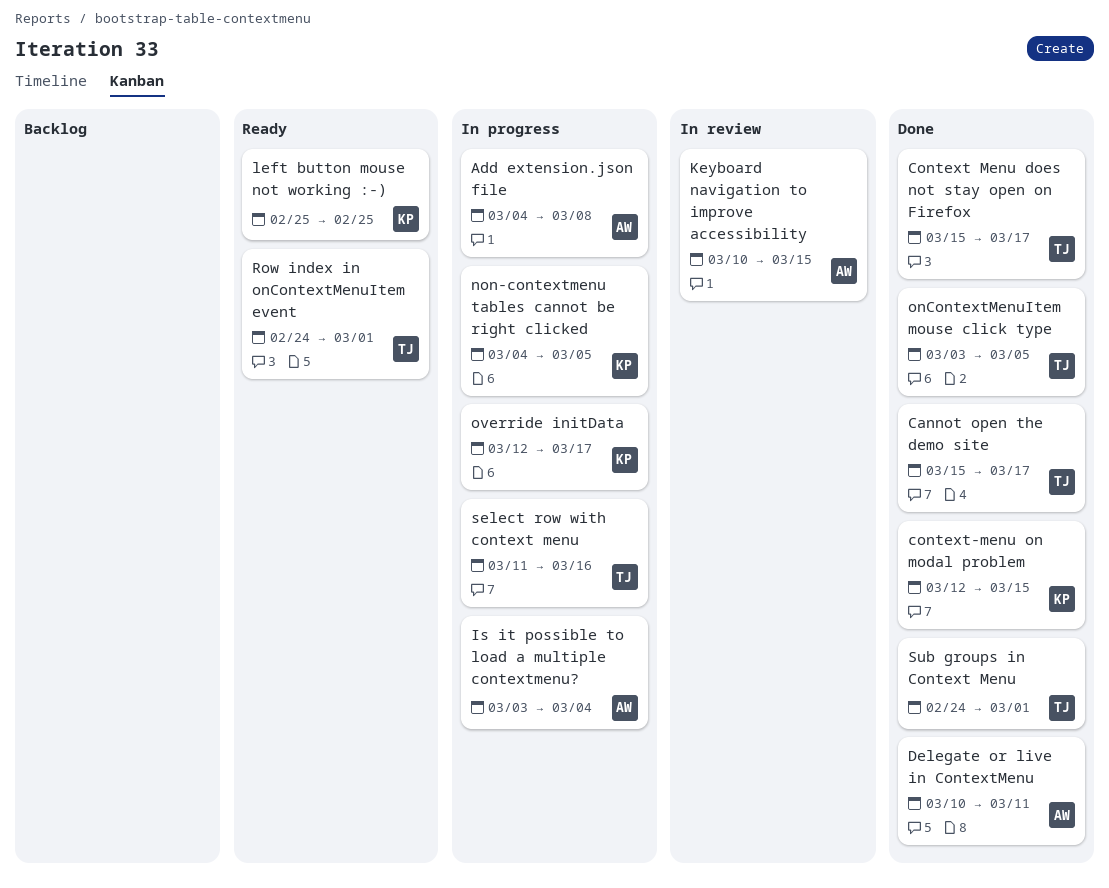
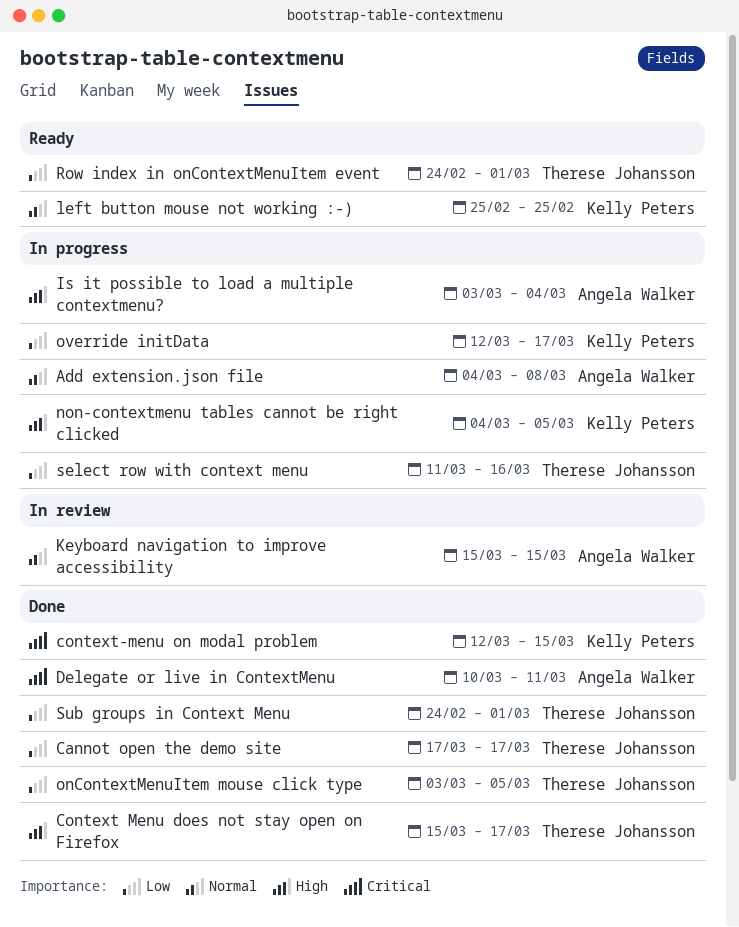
Cannot open the demo site, start: Mar 15 -> Mar 17
Keyboard navigation to improve accessibility, start: Mar 10 -> Mar 15

